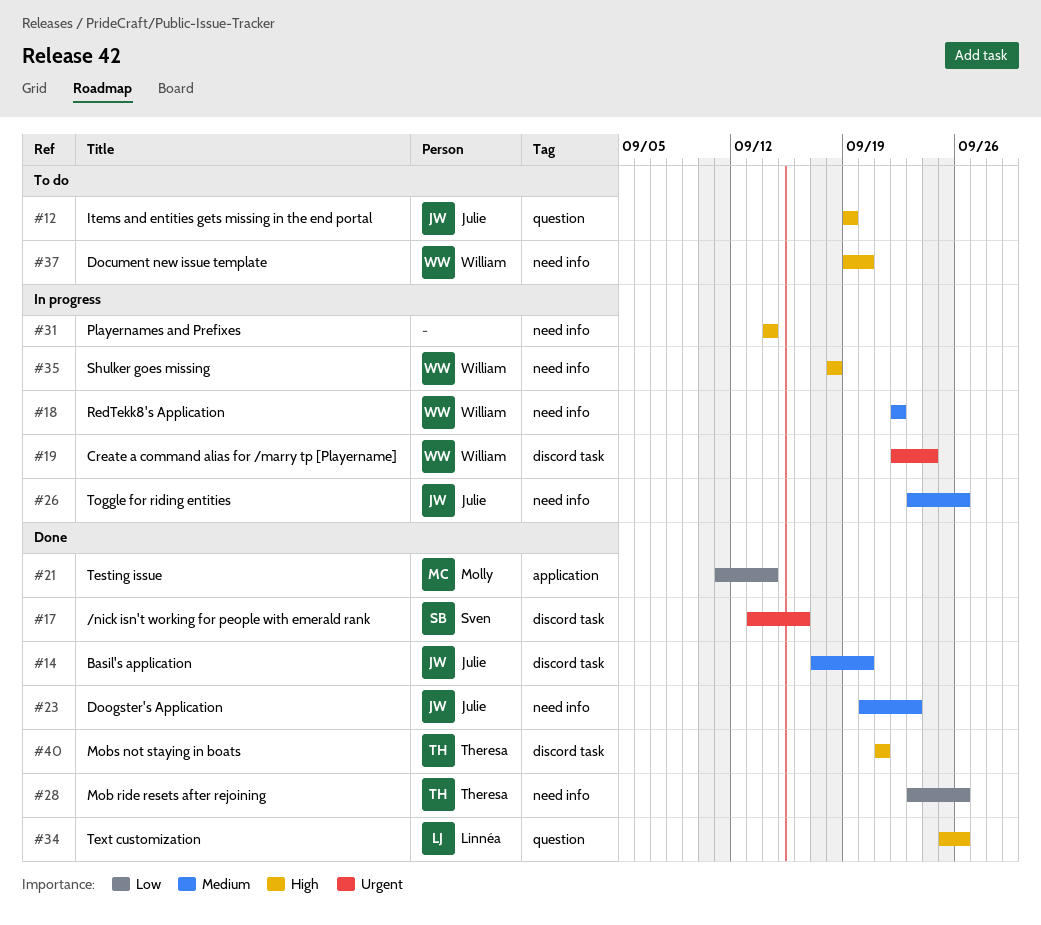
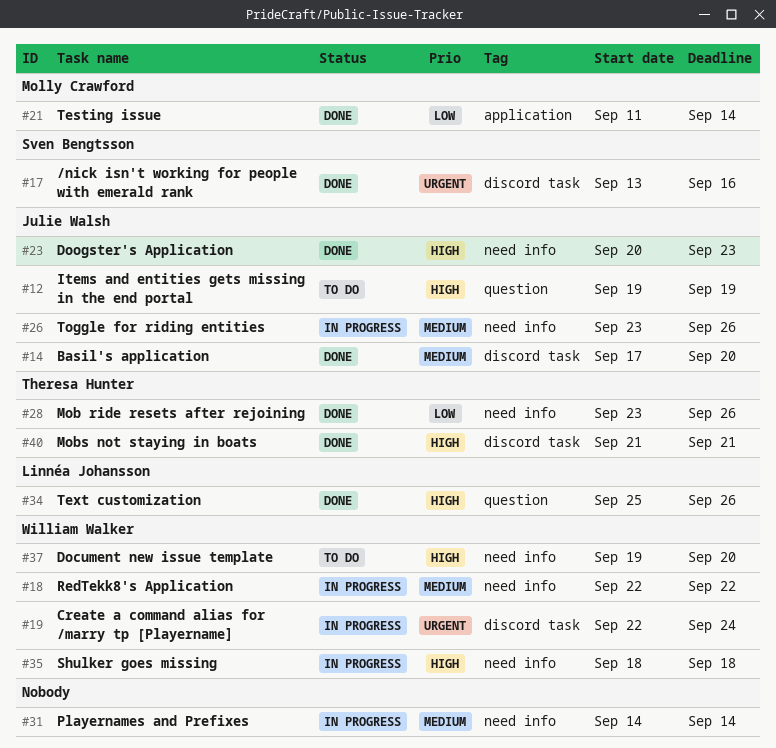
#23, priority: Medium -> High
#31, priority: High -> Medium

